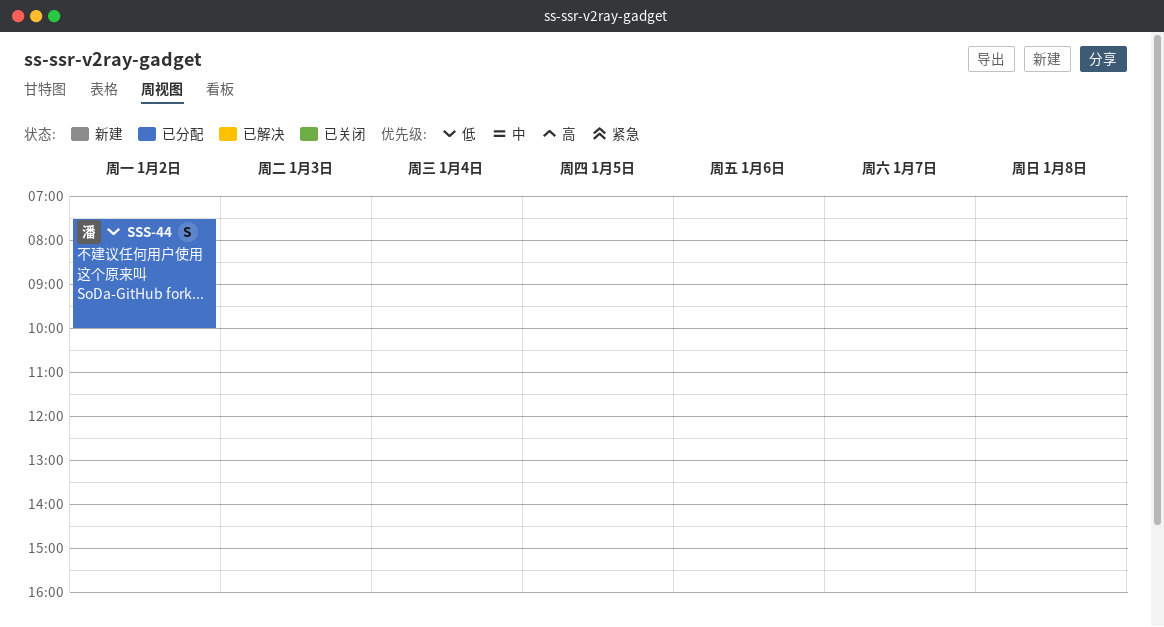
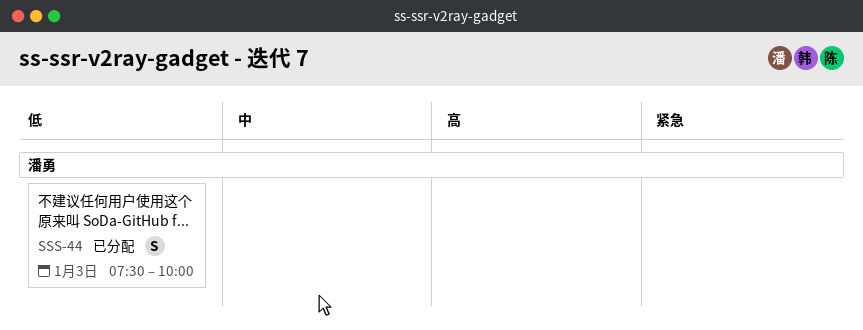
SSS-44, day: Jan 2 -> Jan 3

